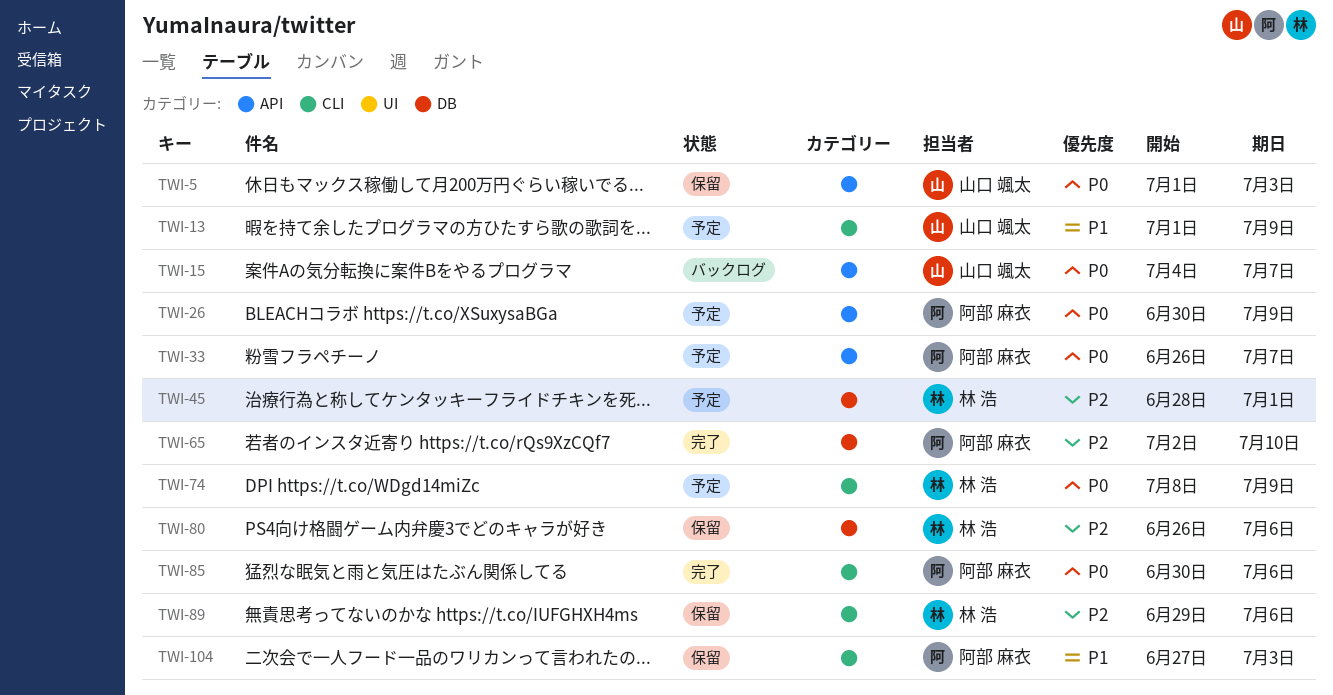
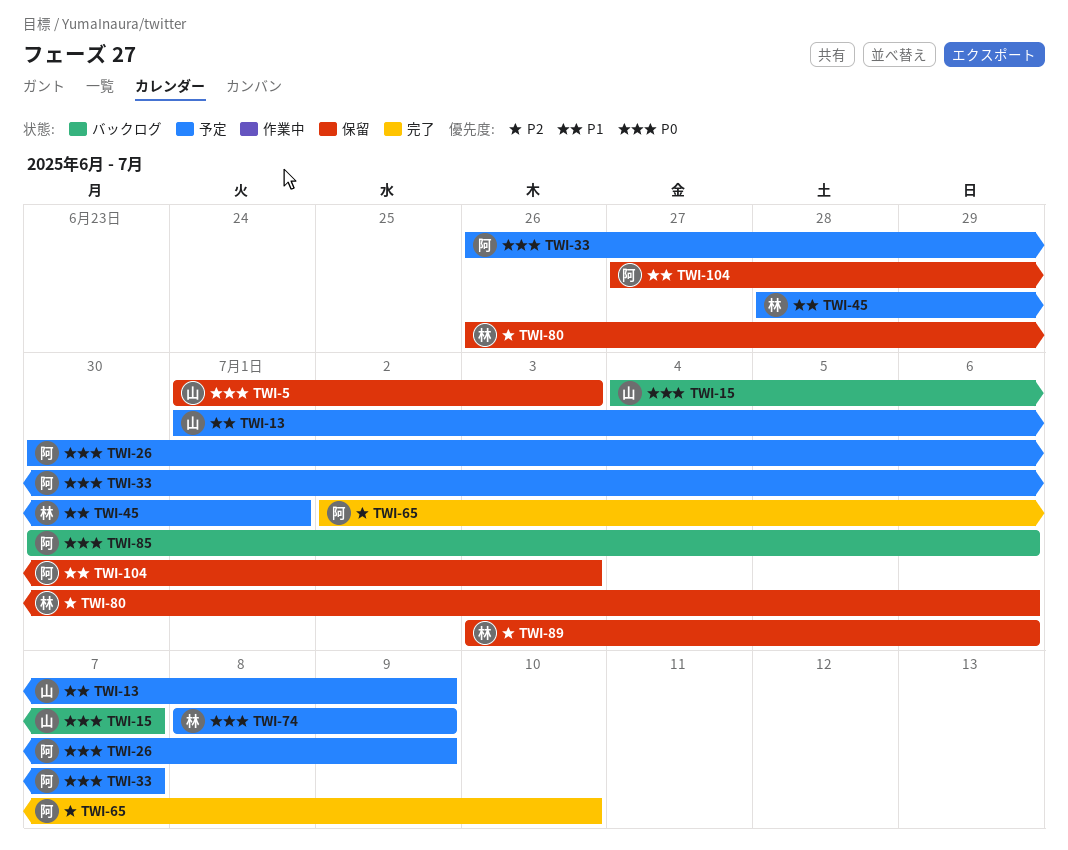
TWI-45, priority: P2 -> P1
TWI-85, status: 完了 -> バックログ
TWI-89, start: Jun 29 -> Jul 3

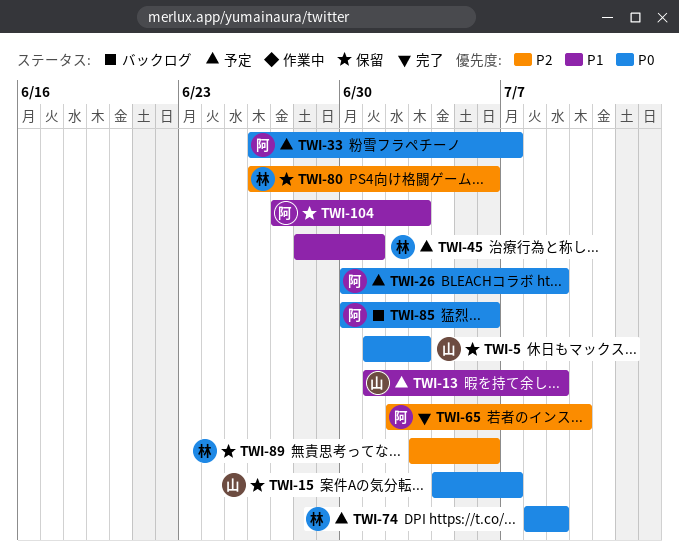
TWI-15, status: バックログ -> 保留

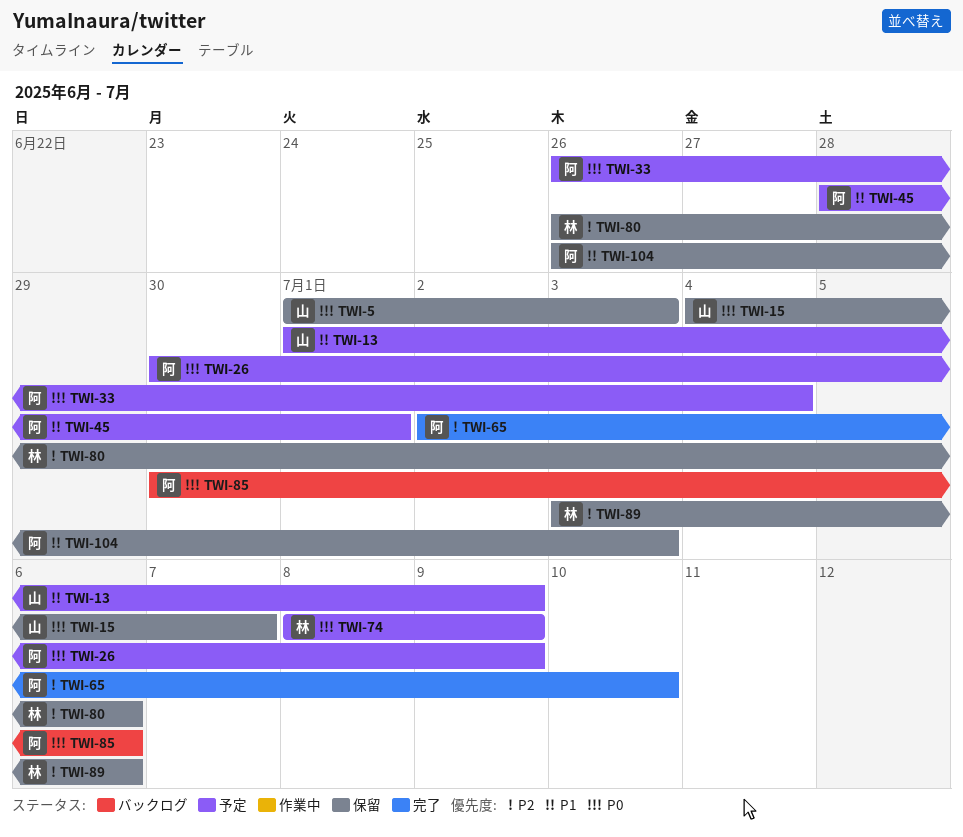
TWI-33, due: Jul 7 -> Jul 4
TWI-45, owner: 林 -> 阿
TWI-104, start: Jun 27 -> Jun 26

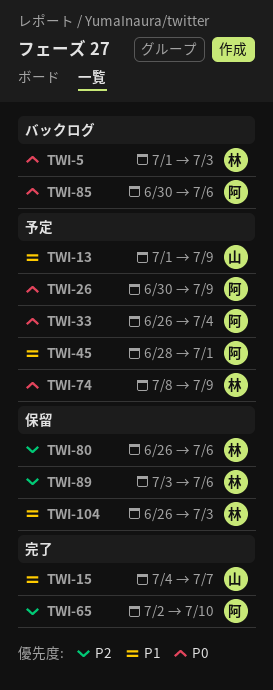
TWI-5, status: 保留 -> バックログ
TWI-5, owner: 山 -> 林
TWI-15, status: 保留 -> 完了
TWI-15, priority: P0 -> P1
TWI-104, owner: 阿 -> 林

